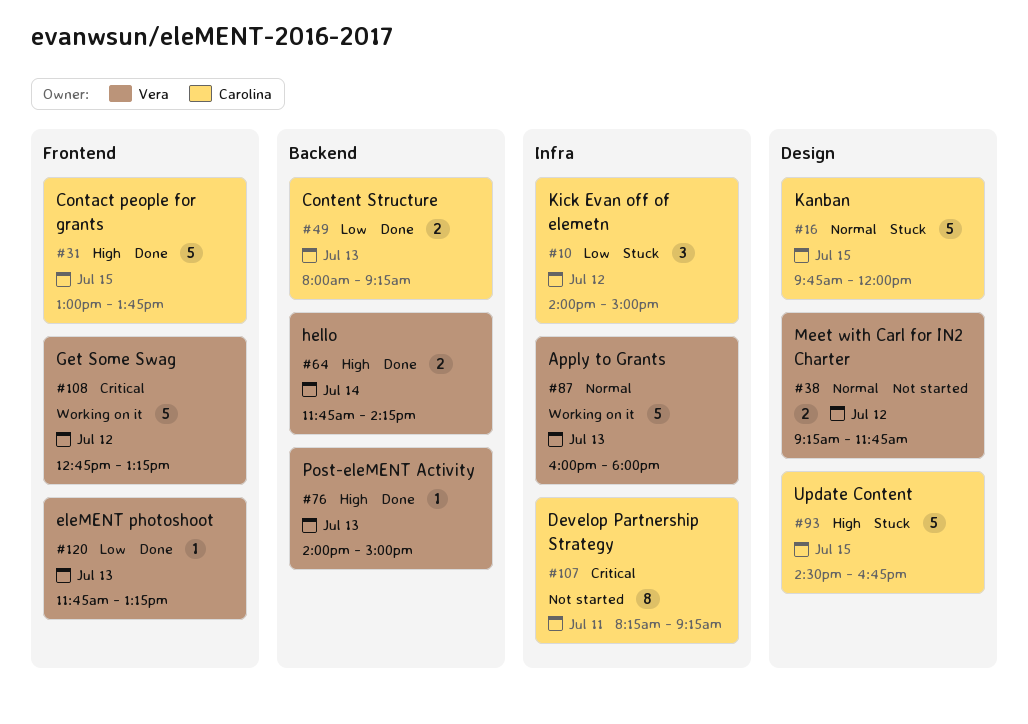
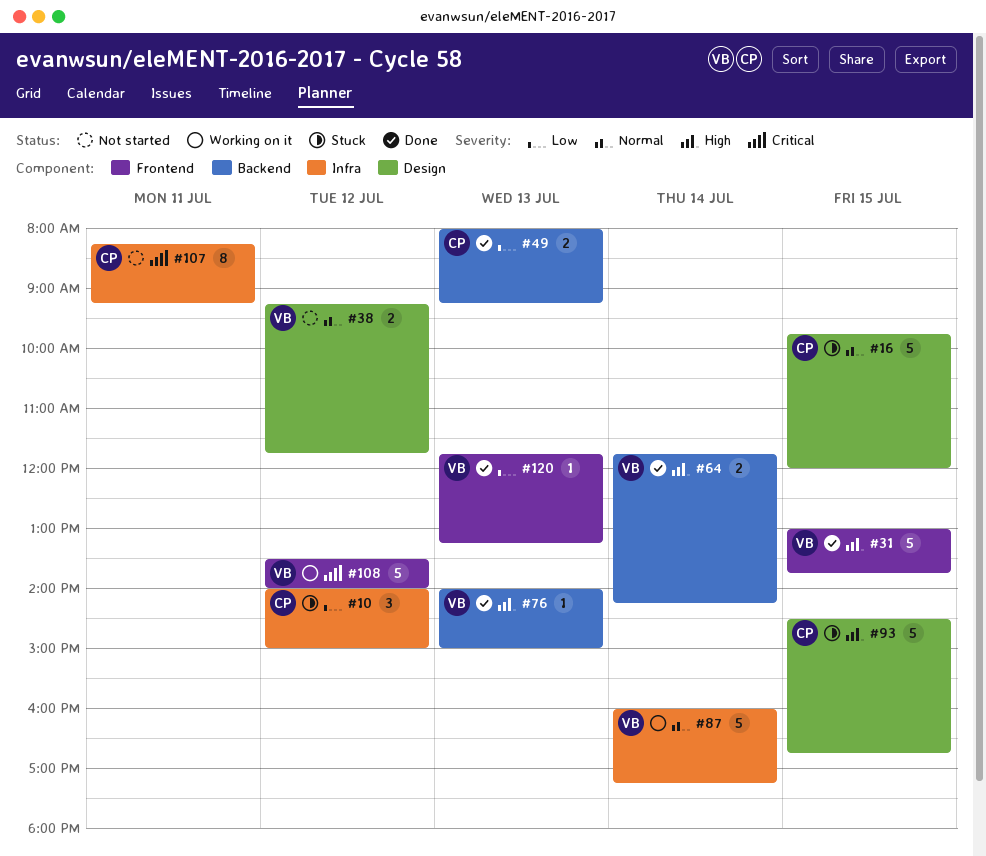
#31, owner: Carolina -> Vera
#87, day: Jul 13 -> Jul 14
#87, ends: 18:00 -> 17:15
#108, begins: 12:45 -> 13:30
#108, ends: 13:15 -> 14:00

